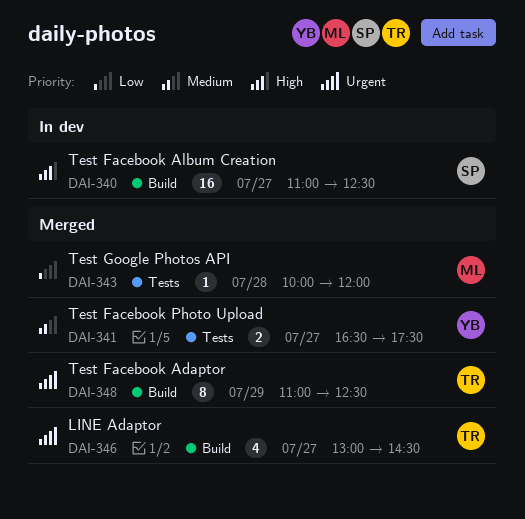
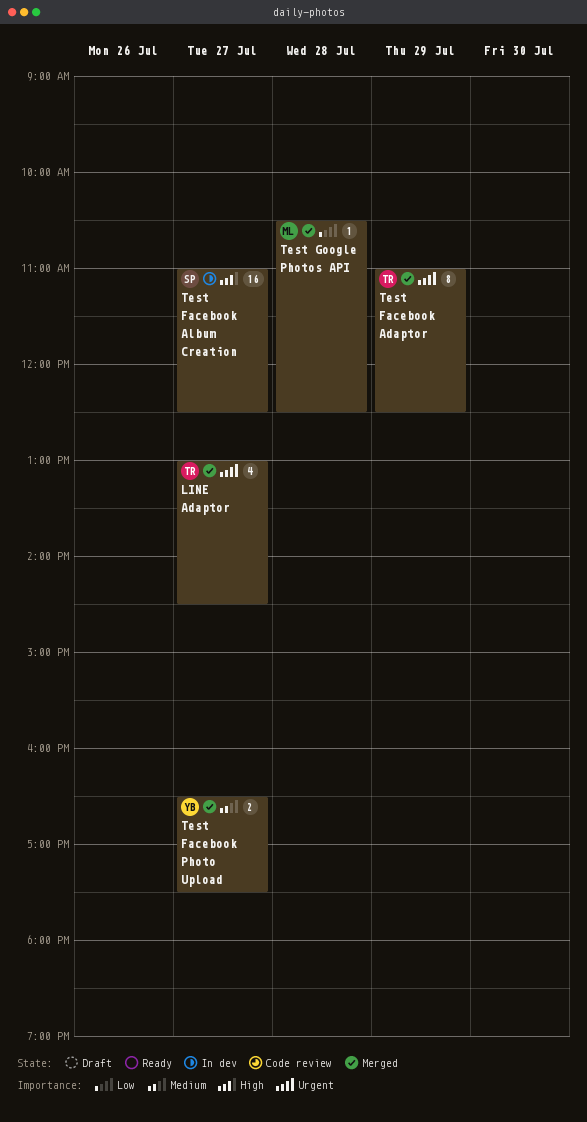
Test Google Photos API, begins: 10:00 -> 10:30
Test Google Photos API, ends: 12:00 -> 12:30

